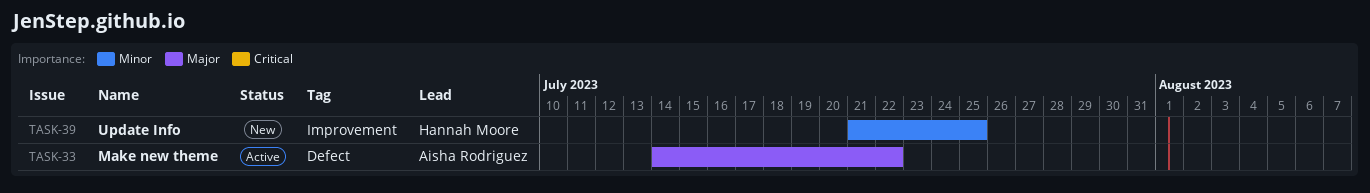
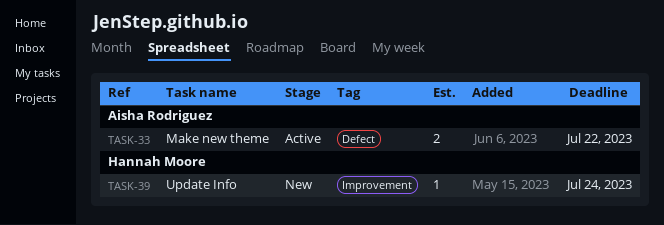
TASK-39, due: Jul 25 -> Jul 24

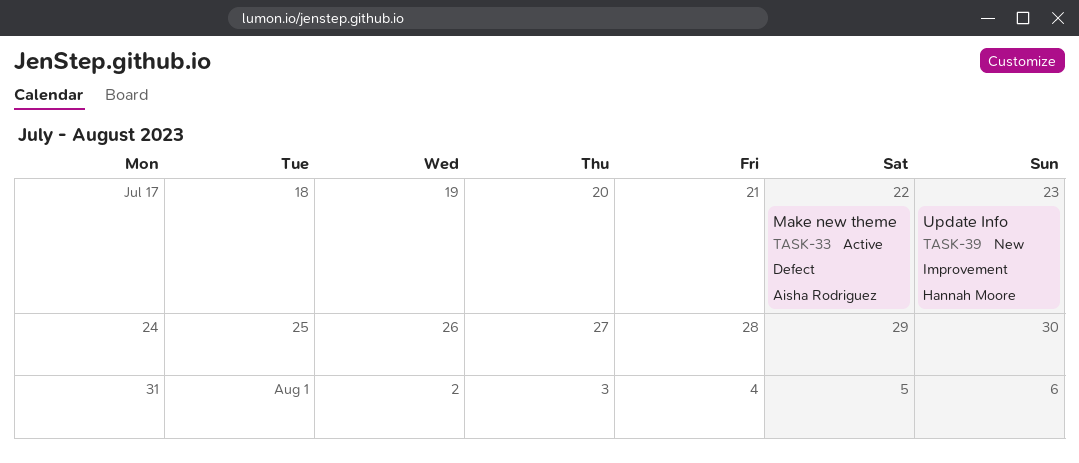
TASK-39, due: Jul 24 -> Jul 23

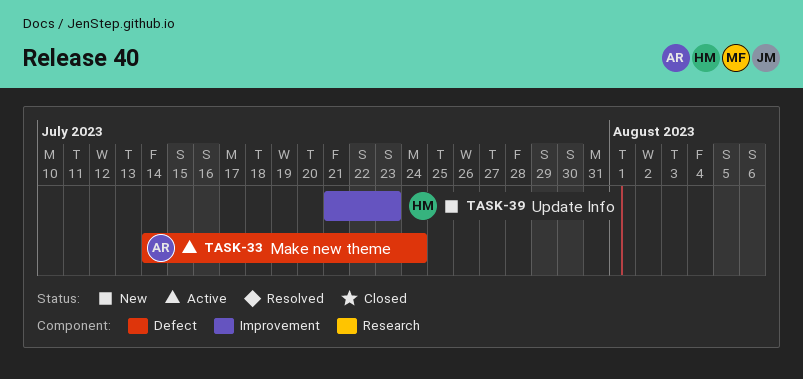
TASK-33, due: Jul 22 -> Jul 24

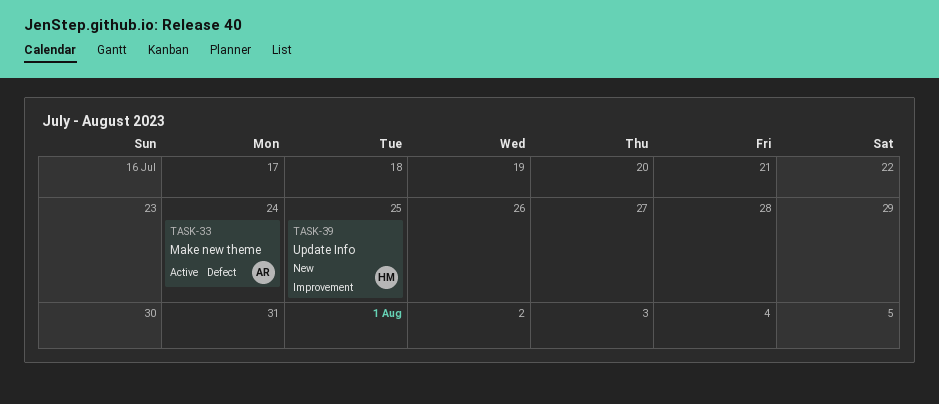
TASK-39, due: Jul 23 -> Jul 25

